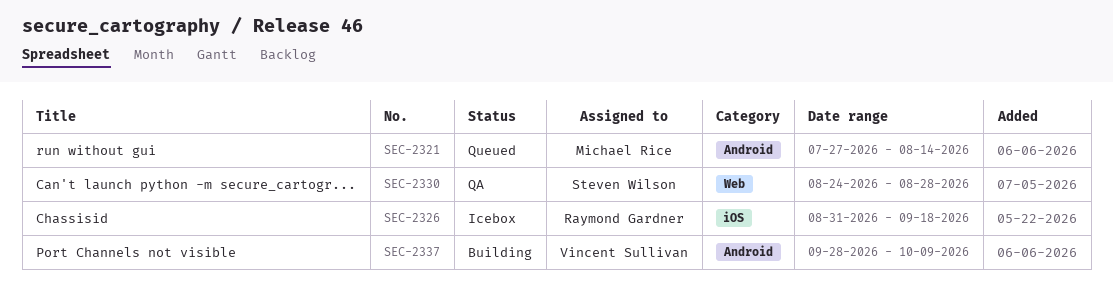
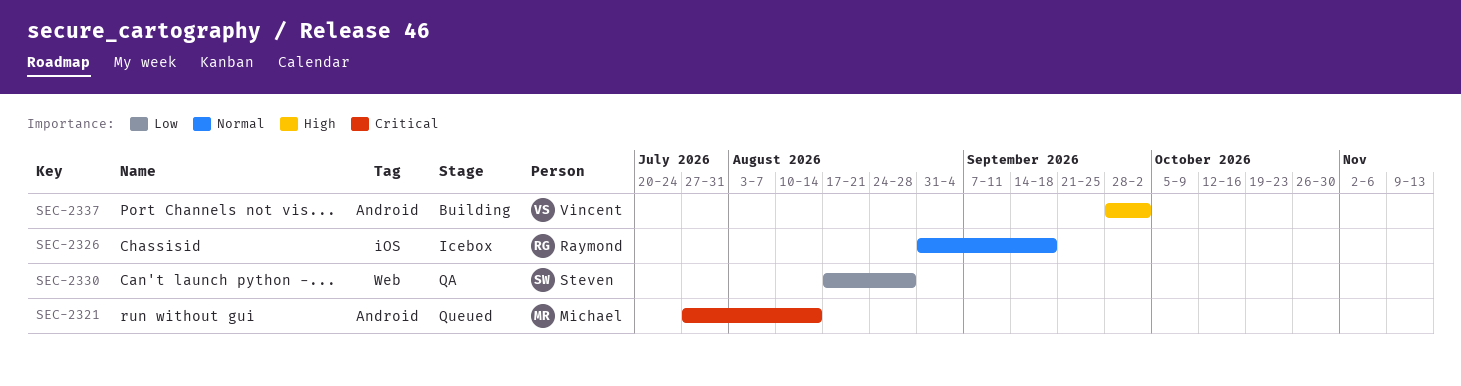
SEC-2330, start: Aug 24 -> Aug 17
SEC-2337, due: Oct 9 -> Oct 2

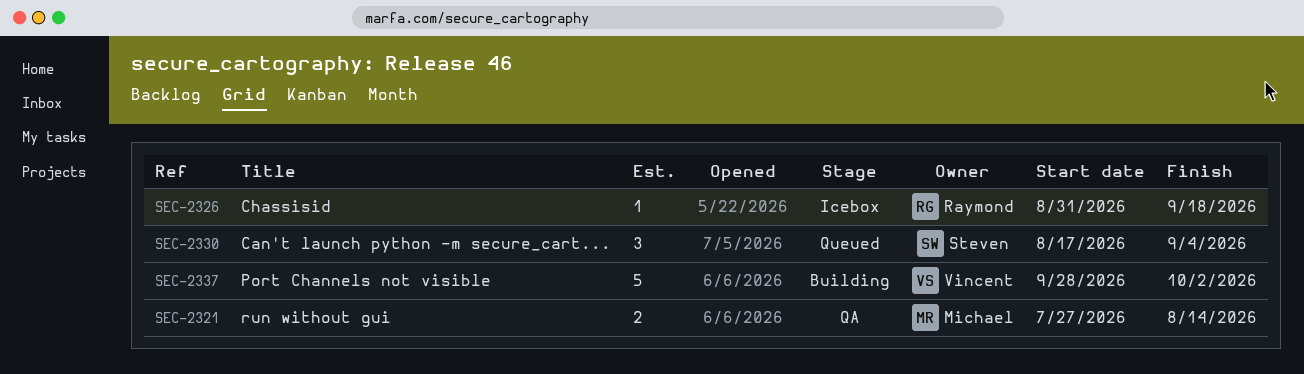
SEC-2321, status: Queued -> QA
SEC-2330, status: QA -> Queued
SEC-2330, due: Aug 28 -> Sep 4

